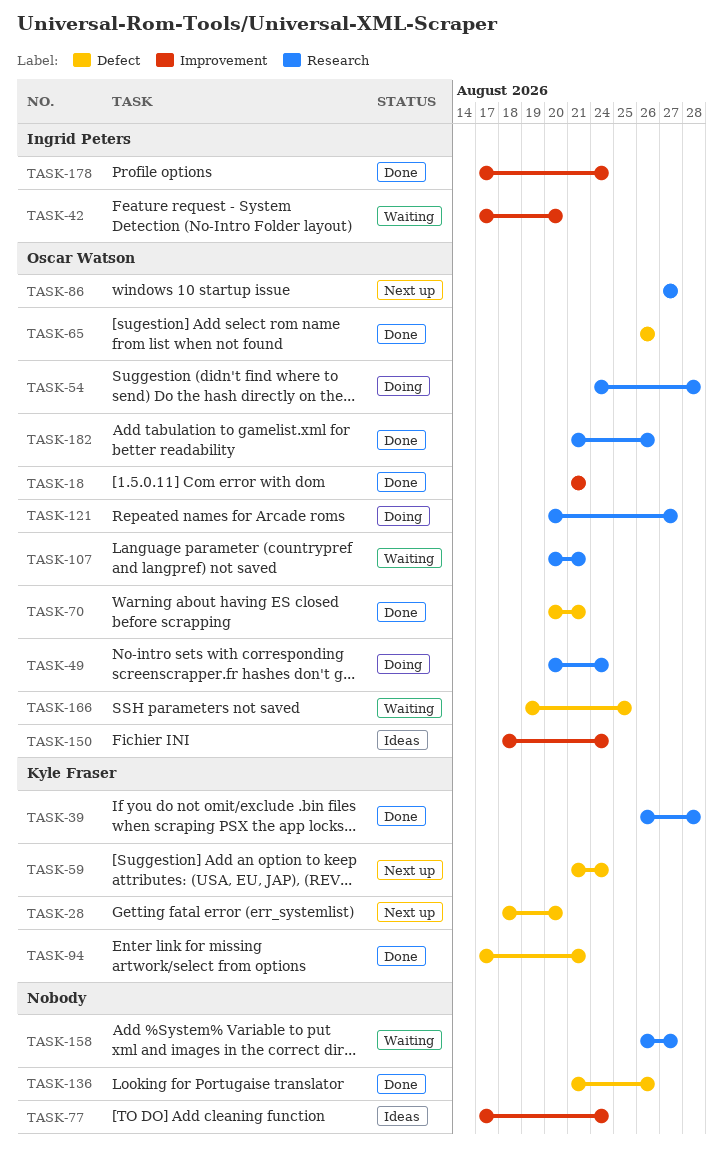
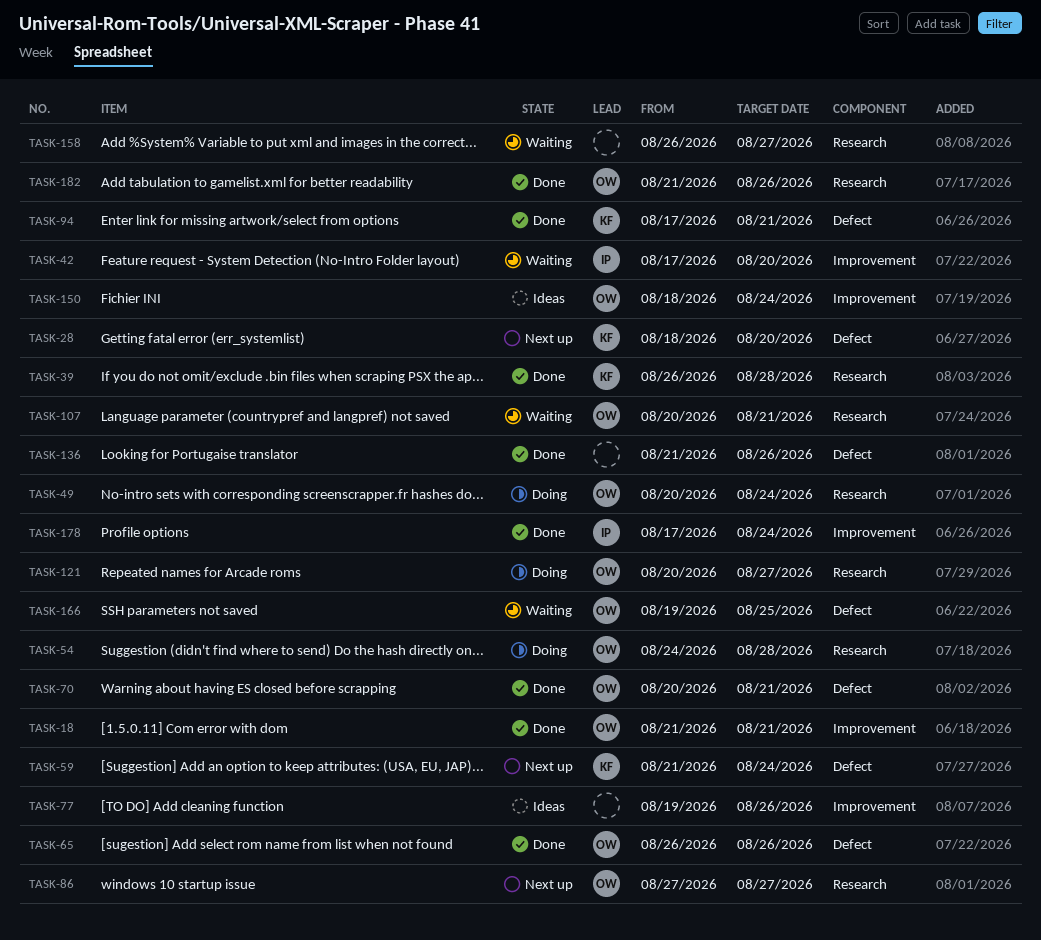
TASK-77, start: Aug 17 -> Aug 19
TASK-77, due: Aug 24 -> Aug 26

